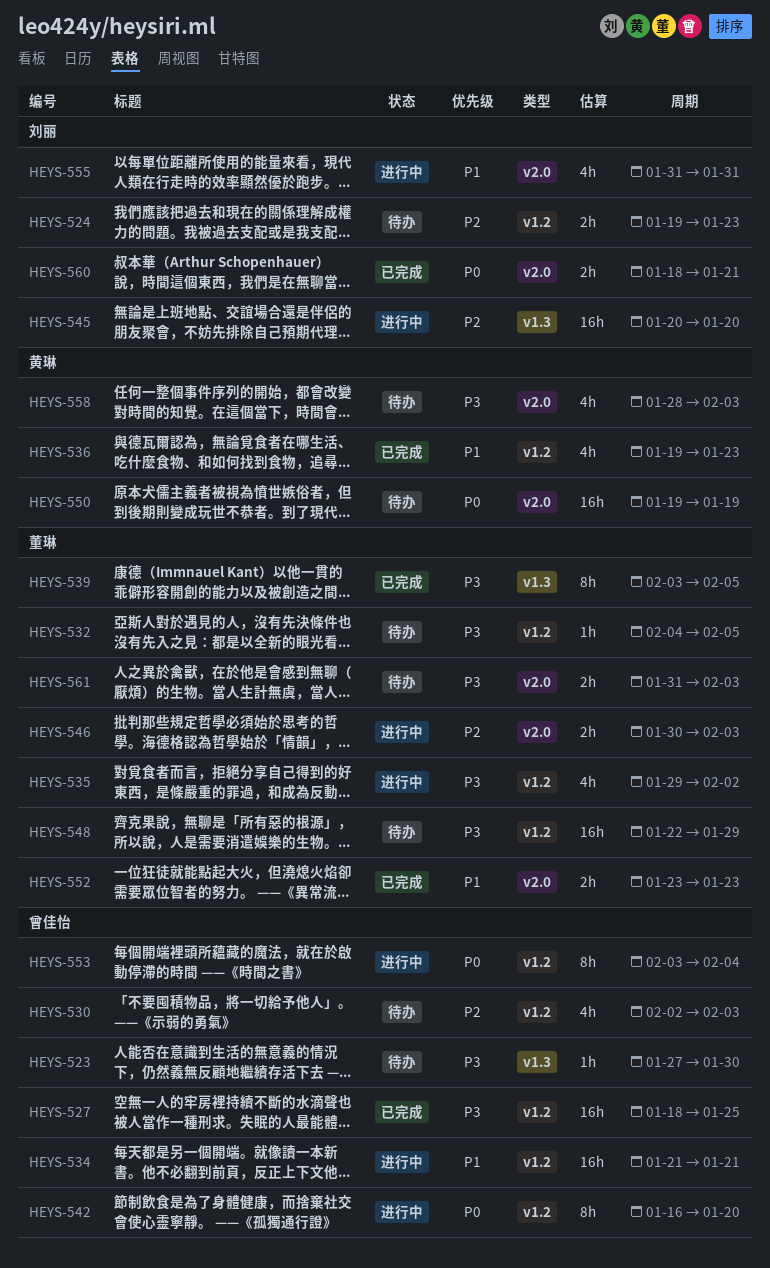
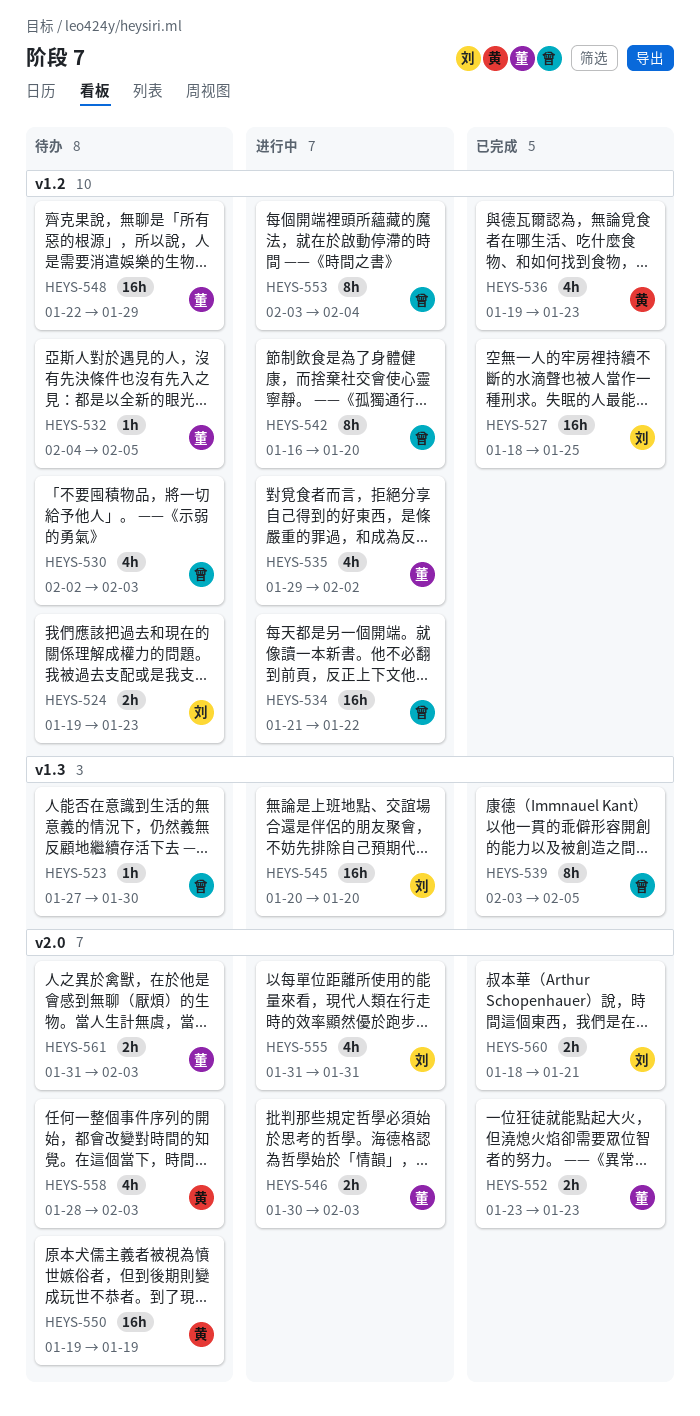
HEYS-527, owner: 曾佳怡 -> 刘丽
HEYS-534, due: Jan 21 -> Jan 22
HEYS-539, owner: 董琳 -> 曾佳怡

